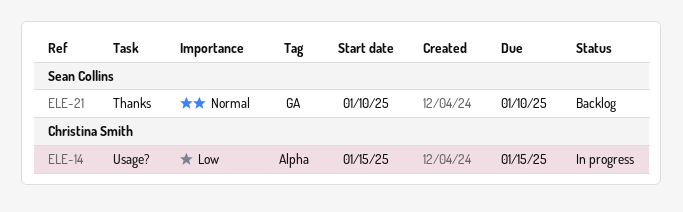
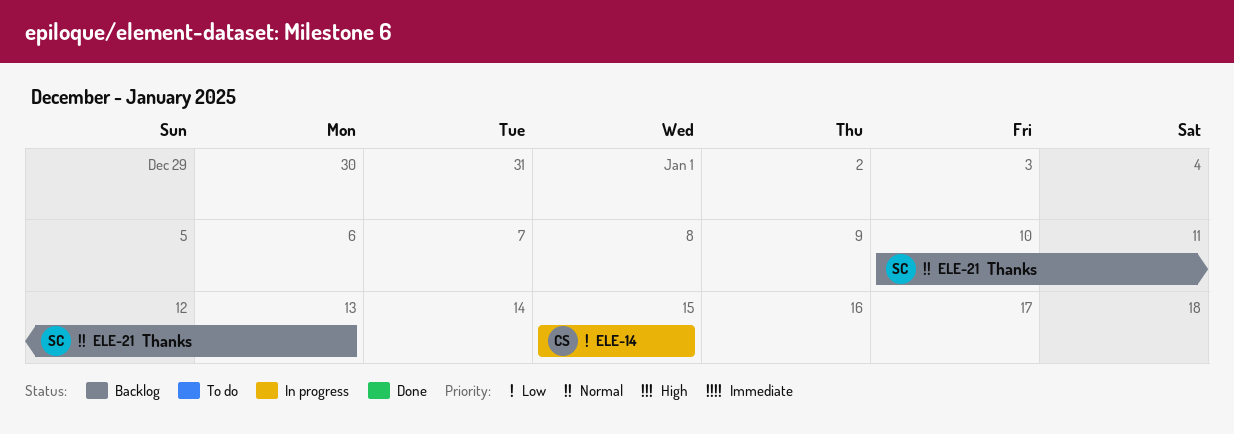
ELE-21, due: Jan 10 -> Jan 13

